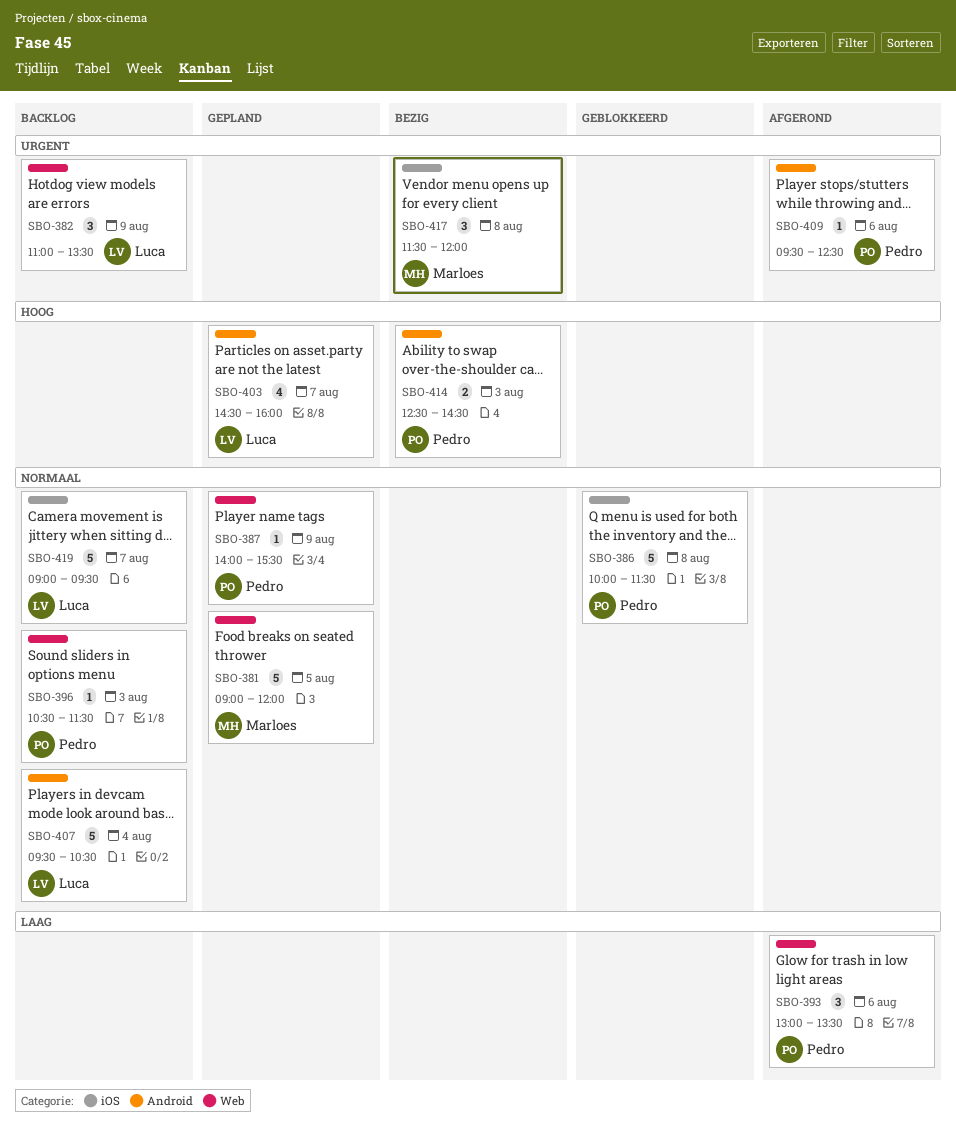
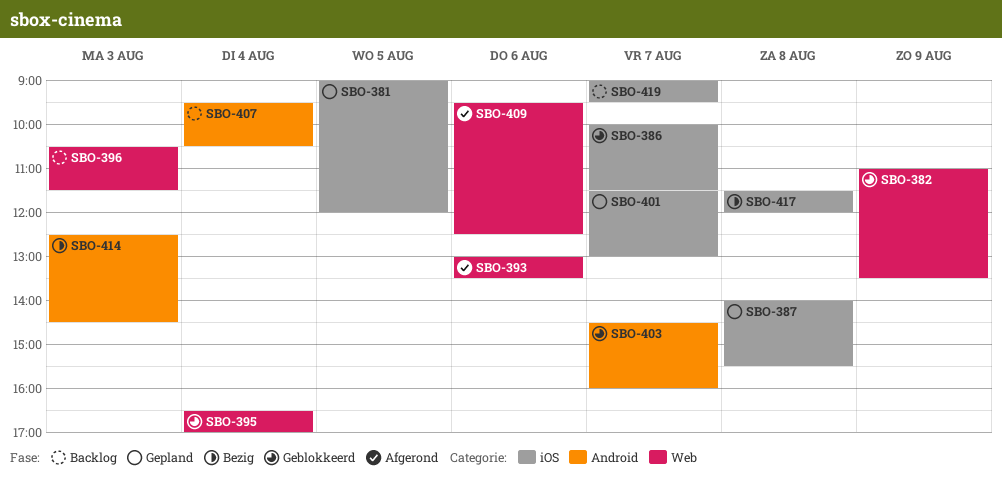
SBO-381, label: Web -> iOS
SBO-382, status: Backlog -> Geblokkeerd
SBO-386, day: Aug 8 -> Aug 7
SBO-387, label: Web -> iOS
SBO-387, day: Aug 9 -> Aug 8
SBO-395: none -> present
SBO-401: none -> present
SBO-403, status: Gepland -> Geblokkeerd
SBO-409, label: Android -> Web

